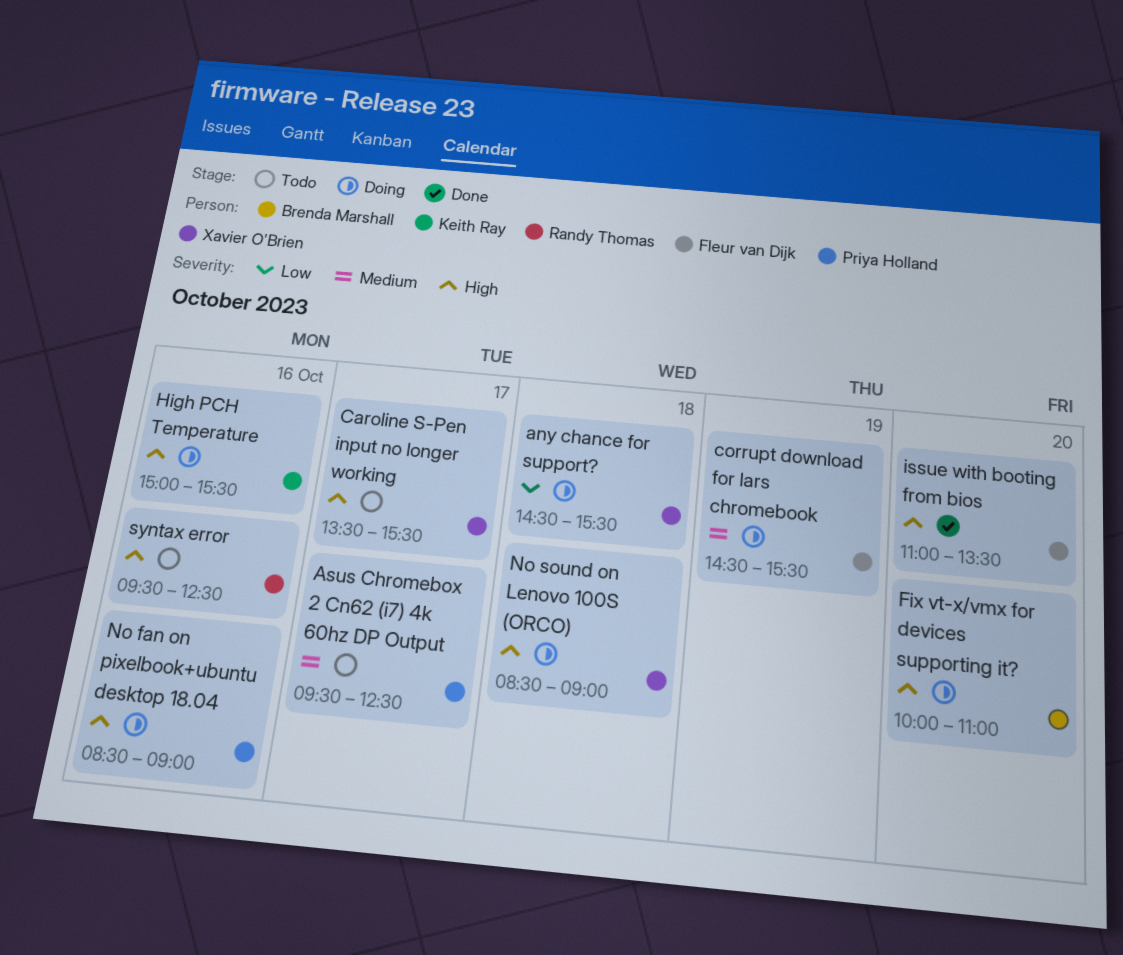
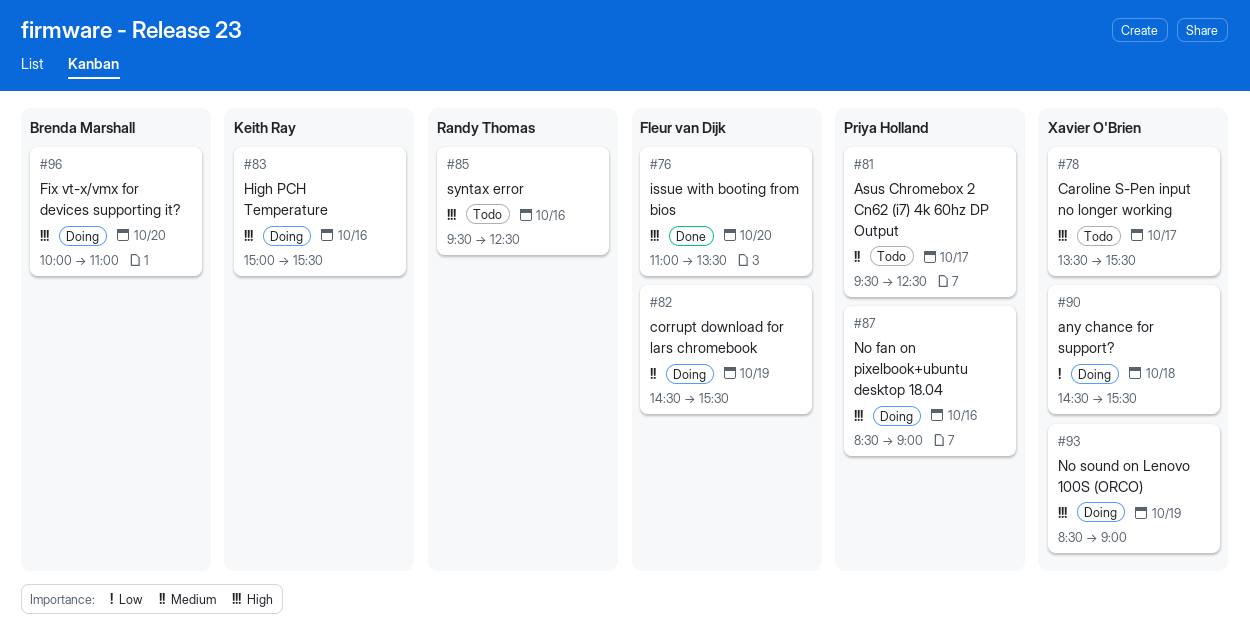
No sound on Lenovo 100S (ORCO), day: Oct 18 -> Oct 19

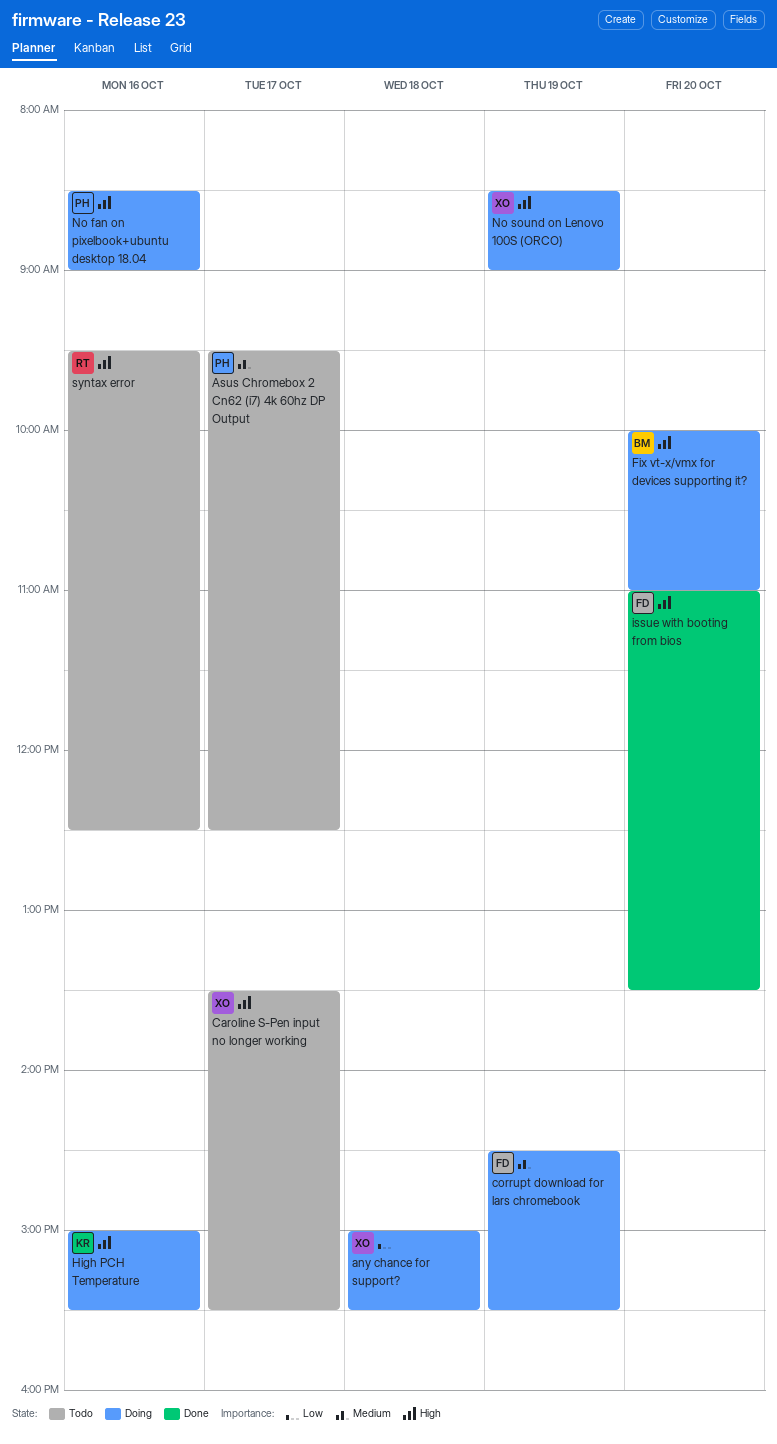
any chance for support?, begins: 14:30 -> 15:00

